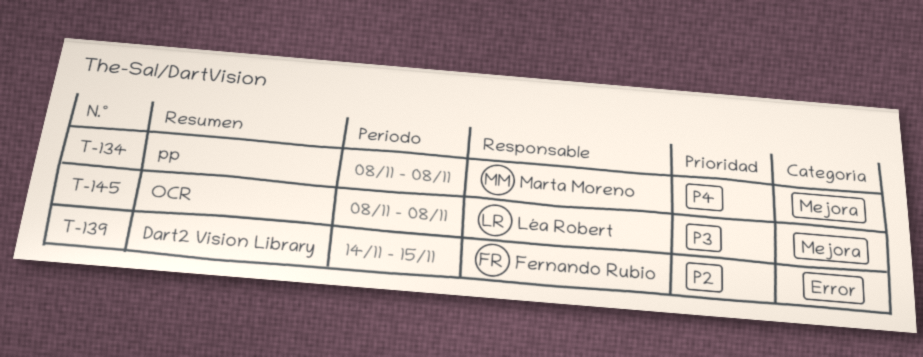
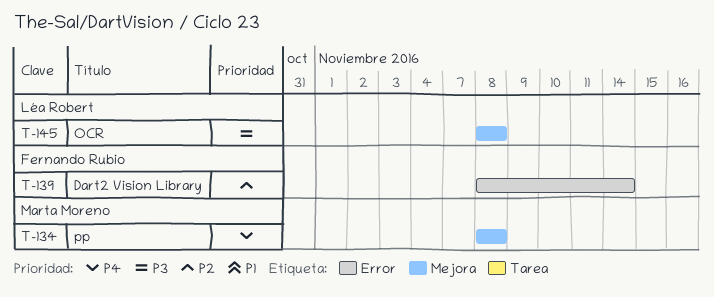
T-139, start: Nov 14 -> Nov 8
T-139, due: Nov 15 -> Nov 14

